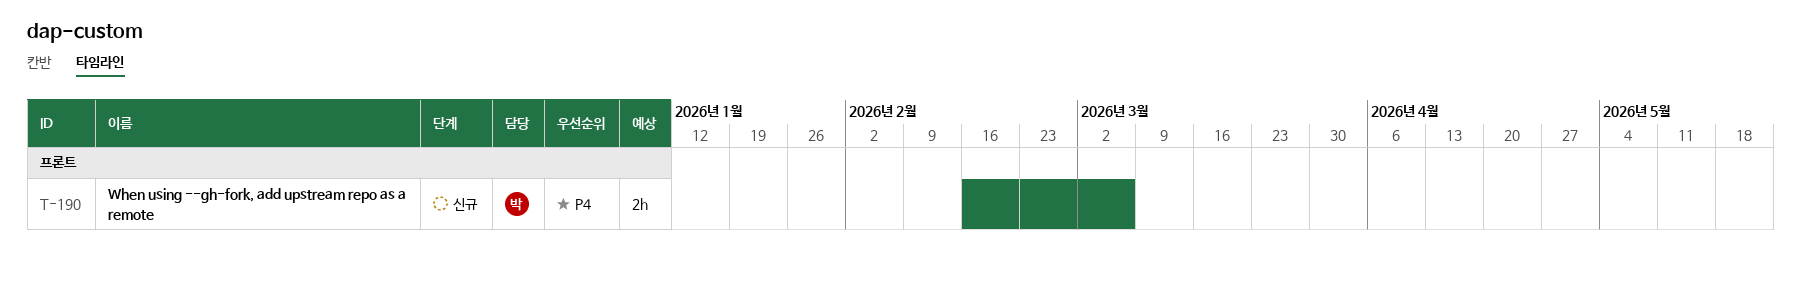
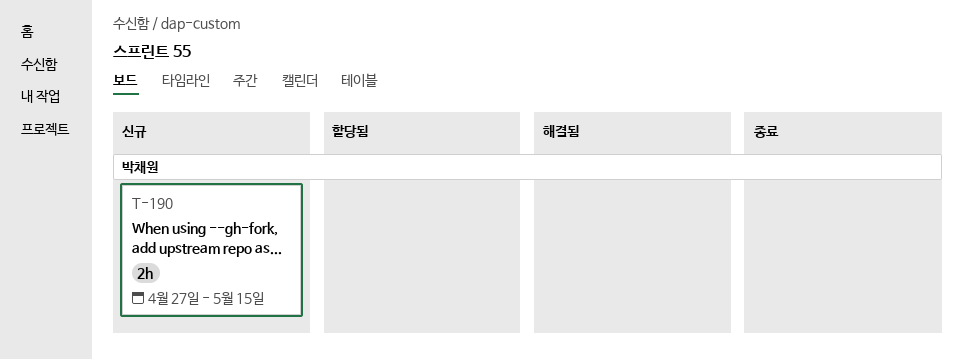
T-190, start: Feb 16 -> Apr 27
T-190, due: Mar 6 -> May 15

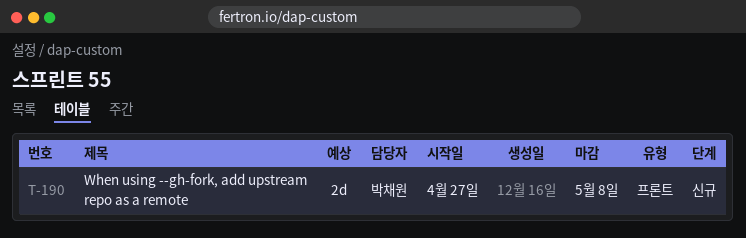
T-190, estimate: 2h -> 2d
T-190, due: May 15 -> May 8

